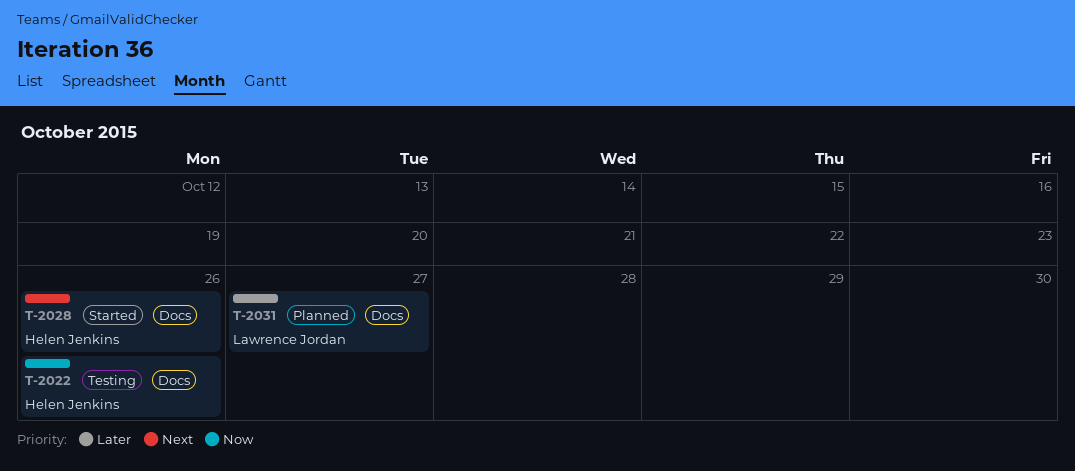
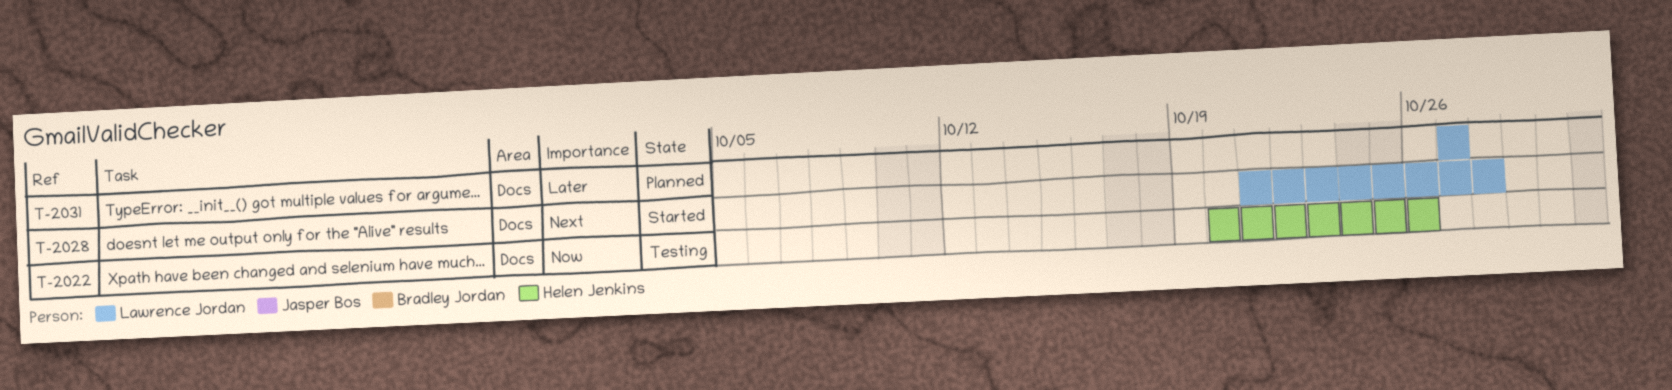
T-2028, owner: Helen Jenkins -> Lawrence Jordan
T-2028, due: Oct 26 -> Oct 28

